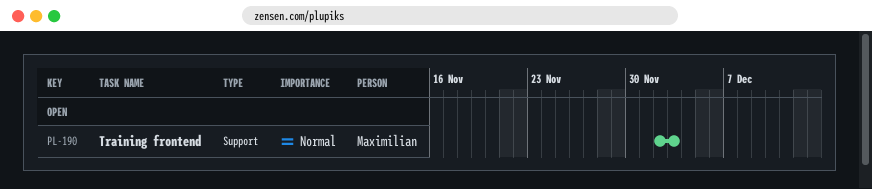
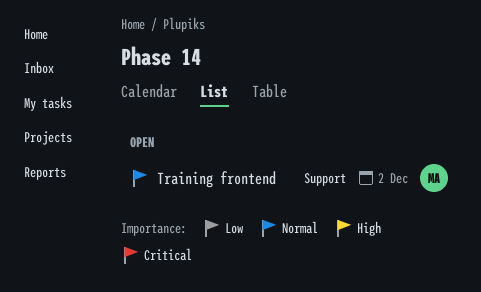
Training frontend, due: Dec 3 -> Dec 2

